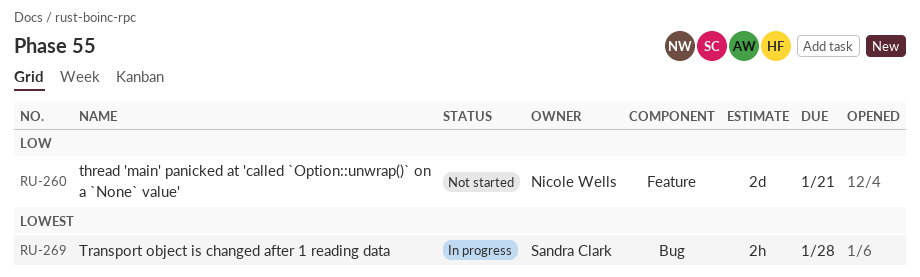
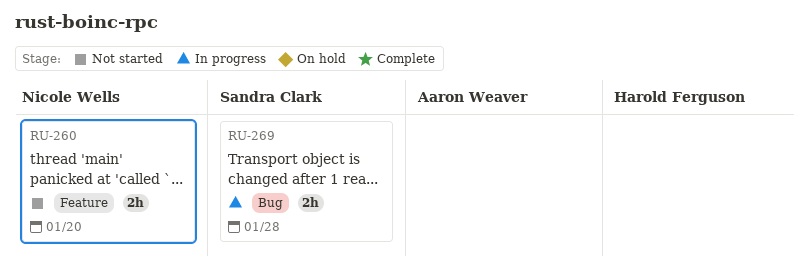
RU-260, estimate: 2d -> 2h
RU-260, due: Jan 21 -> Jan 20

